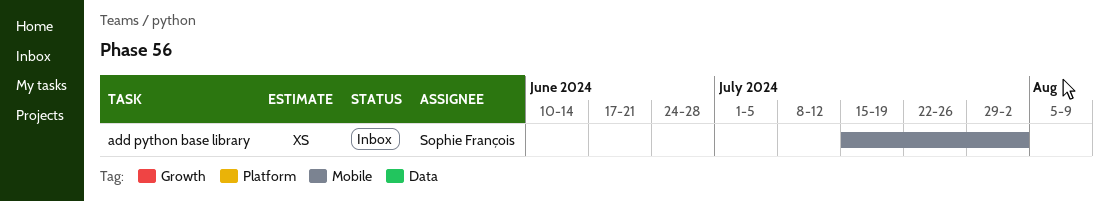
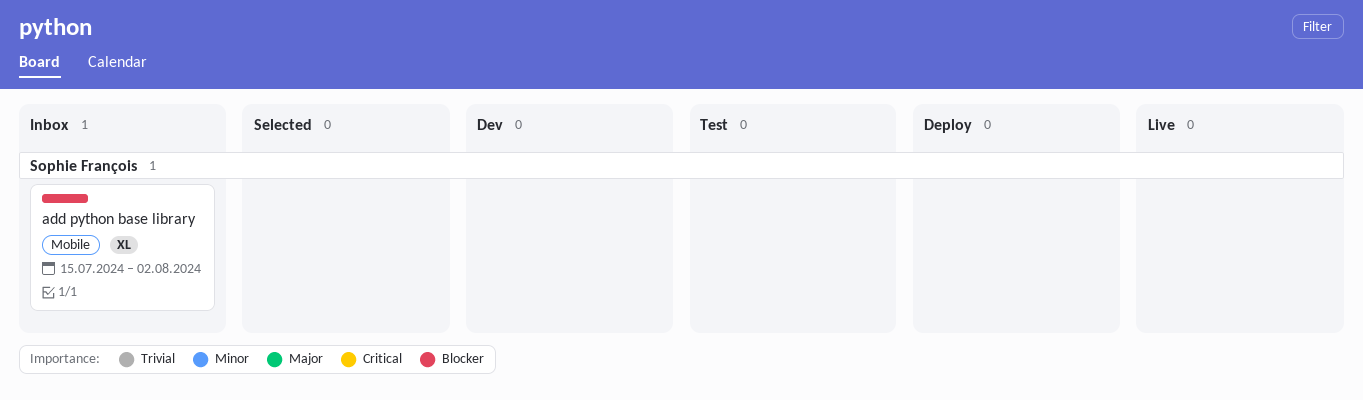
add python base library, estimate: XS -> XL

